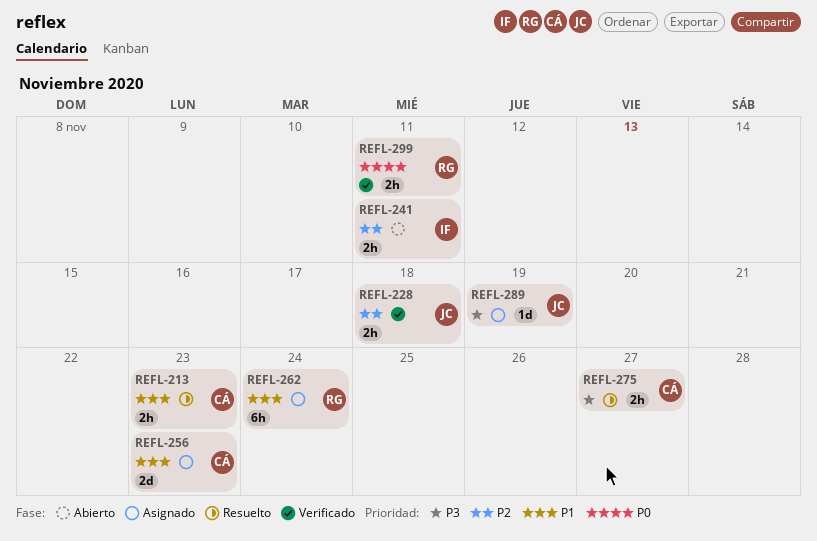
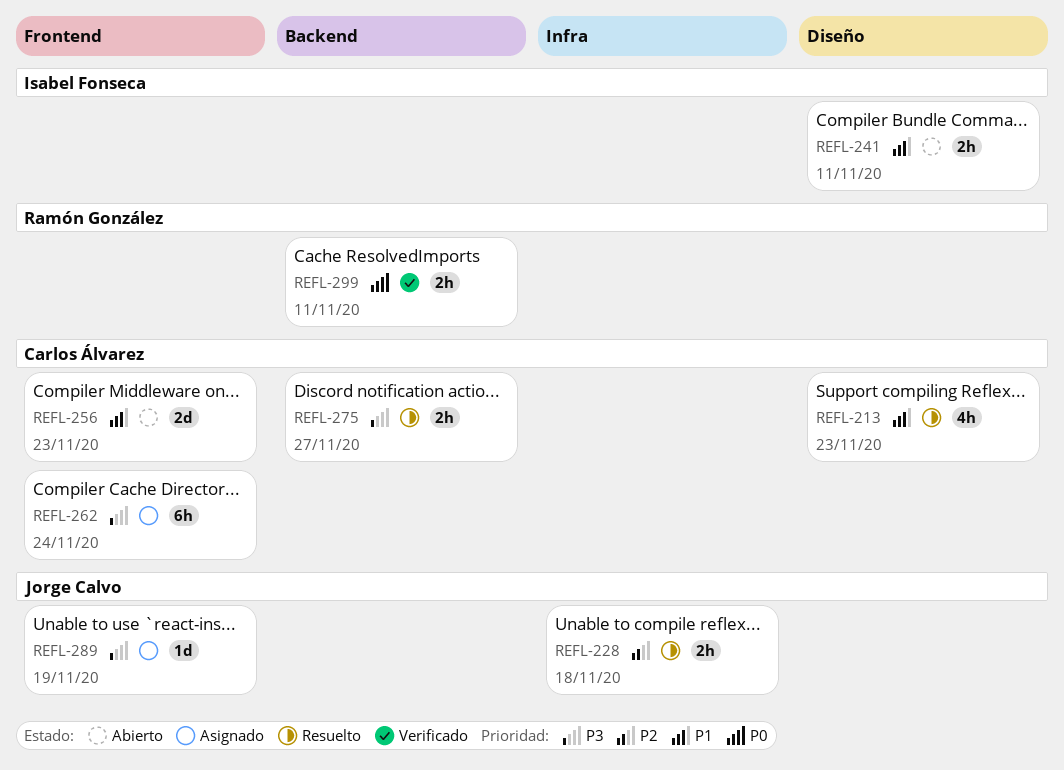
REFL-213, estimate: 2h -> 4h
REFL-228, status: Verificado -> Resuelto
REFL-241, priority: P2 -> P1
REFL-256, status: Asignado -> Abierto
REFL-262, owner: Ramón González -> Carlos Álvarez
REFL-262, priority: P1 -> P3

